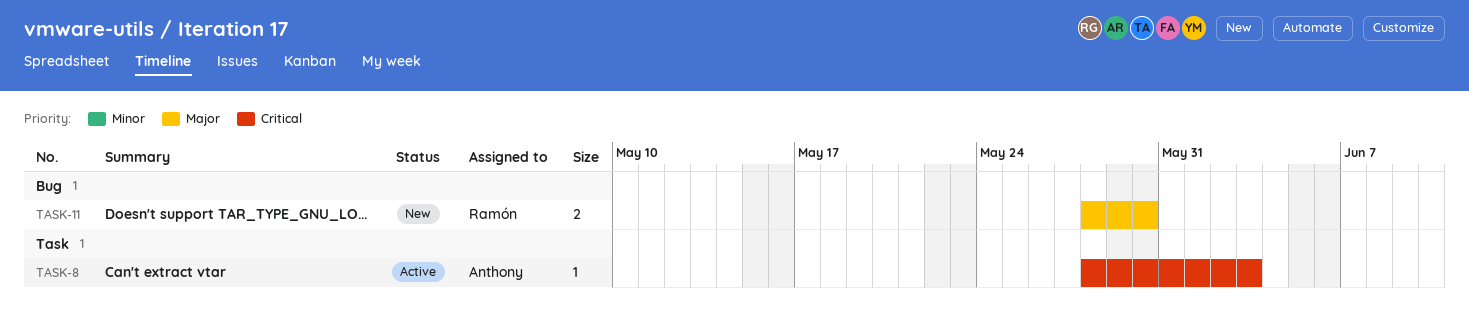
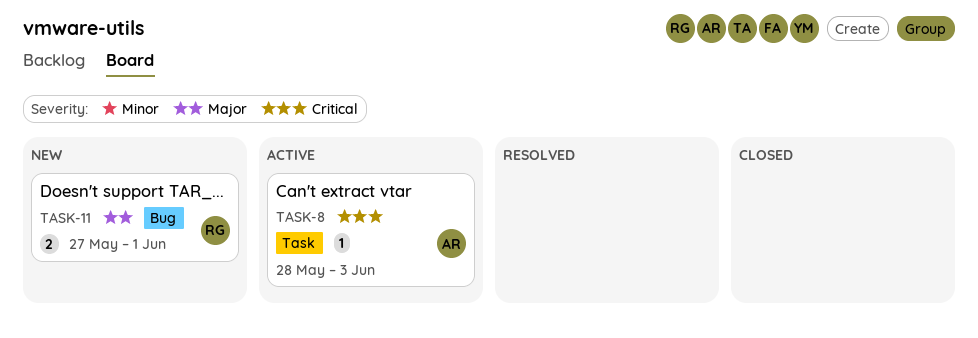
TASK-11, start: May 28 -> May 27
TASK-11, due: May 30 -> Jun 1

